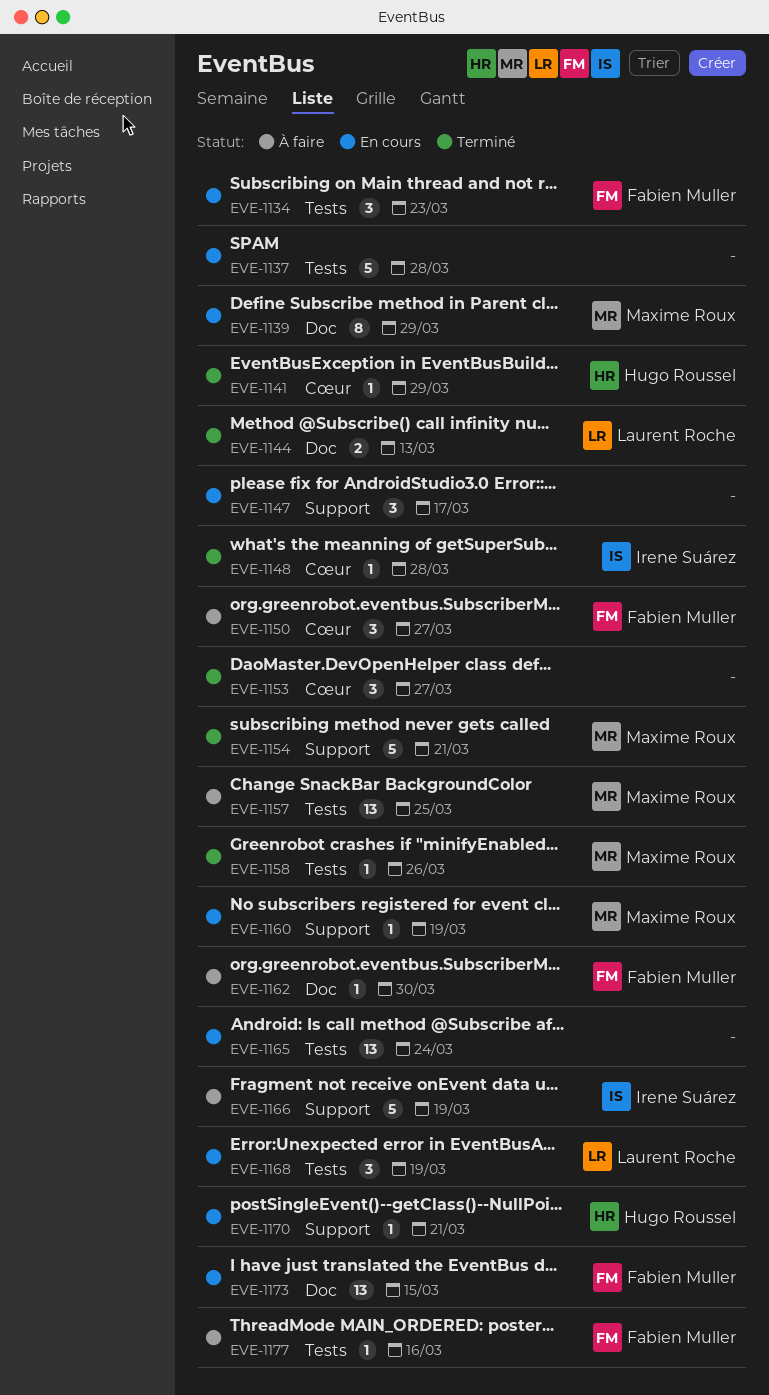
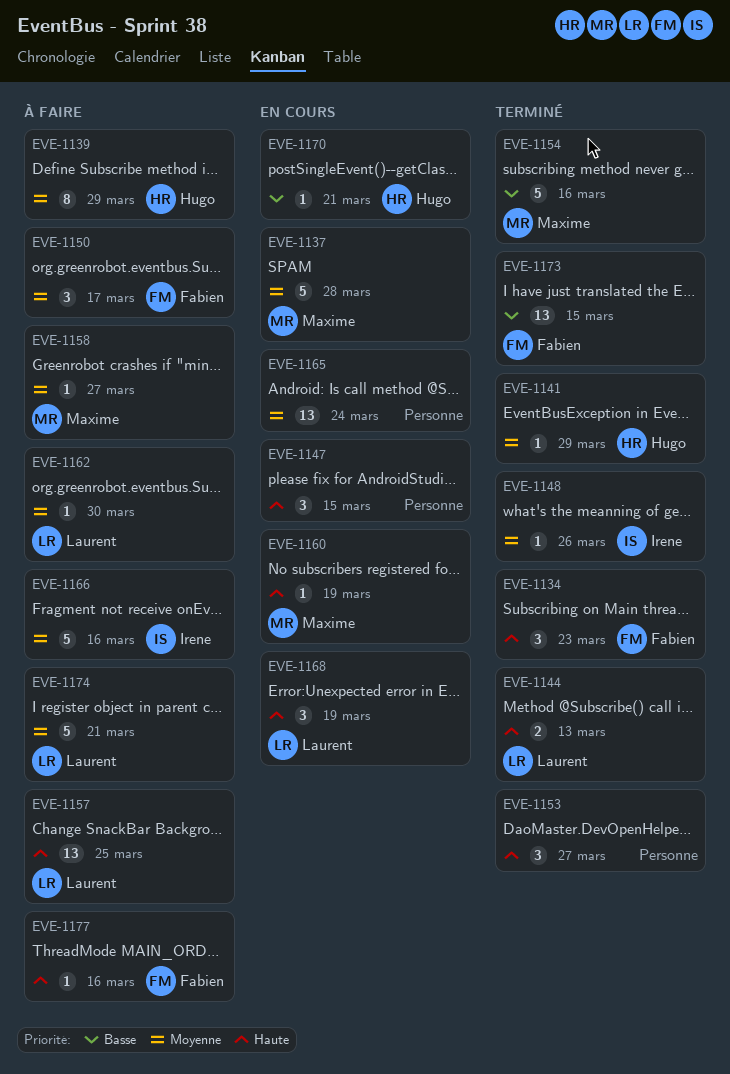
EVE-1134, status: En cours -> Terminé
EVE-1137, owner: none -> Maxime Roux
EVE-1139, status: En cours -> À faire
EVE-1139, owner: Maxime Roux -> Hugo Roussel
EVE-1147, due: Mar 17 -> Mar 15
EVE-1148, due: Mar 28 -> Mar 26
EVE-1150, due: Mar 27 -> Mar 17
EVE-1154, due: Mar 21 -> Mar 16
EVE-1157, owner: Maxime Roux -> Laurent Roche
EVE-1158, status: Terminé -> À faire
EVE-1158, due: Mar 26 -> Mar 27
EVE-1162, owner: Fabien Muller -> Laurent Roche
EVE-1166, due: Mar 19 -> Mar 16
EVE-1173, status: En cours -> Terminé
EVE-1174: none -> present

